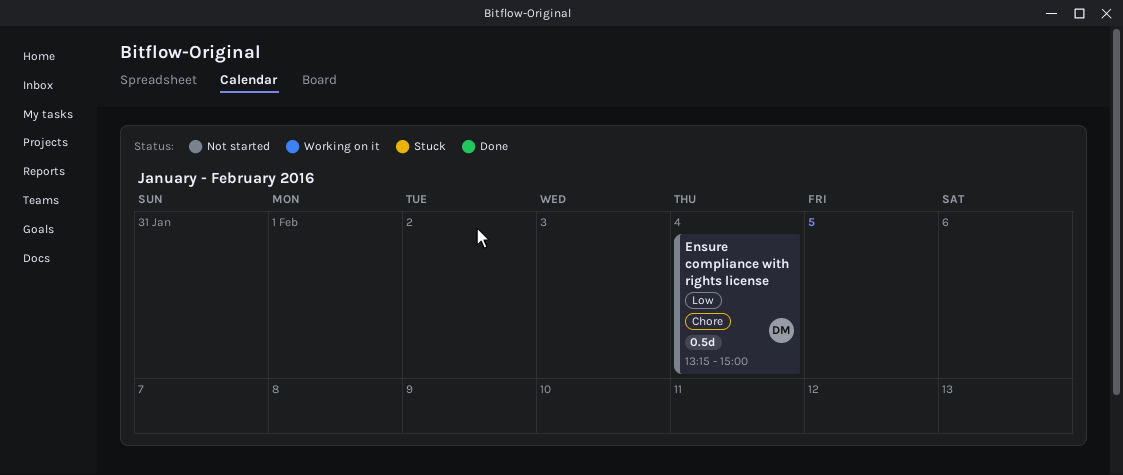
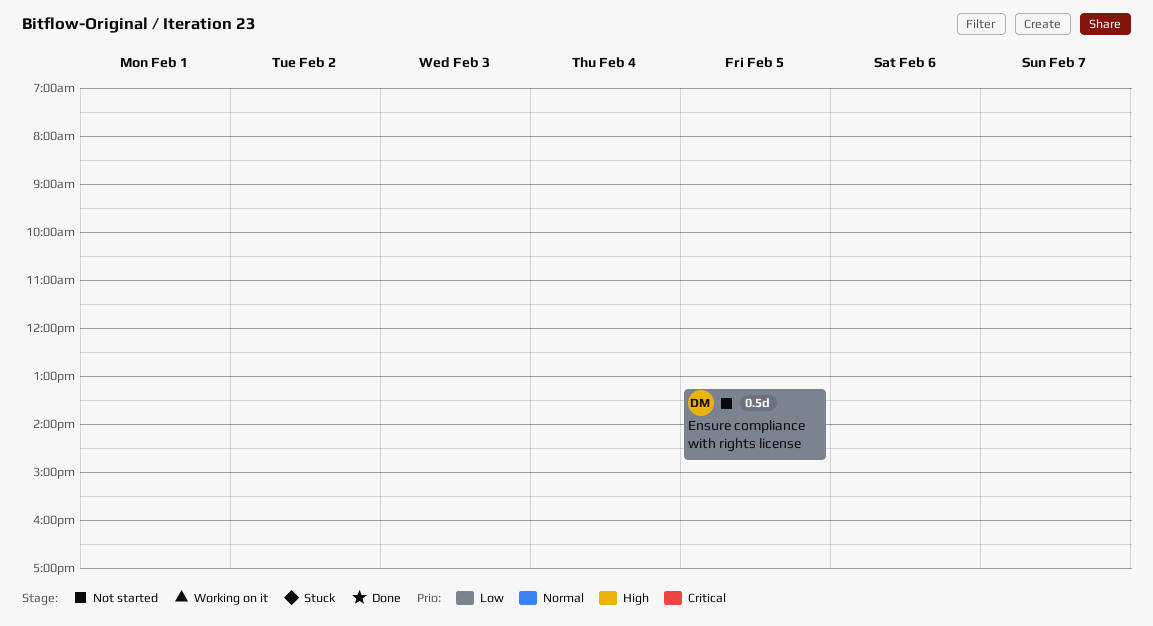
Ensure compliance with rights license, day: Feb 4 -> Feb 5
Ensure compliance with rights license, ends: 15:00 -> 14:45

